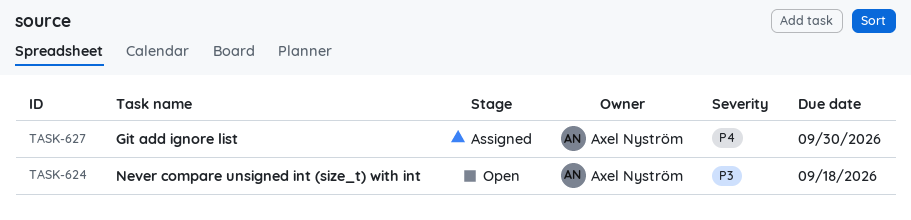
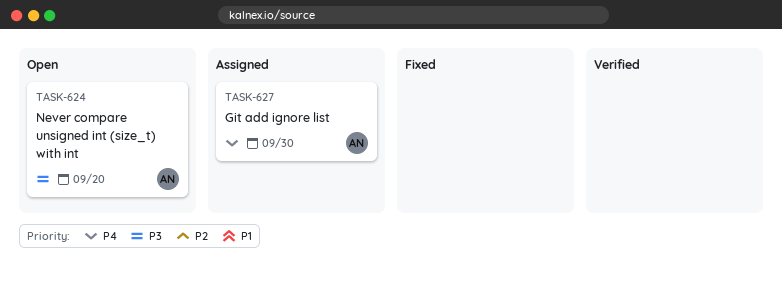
TASK-624, due: Sep 18 -> Sep 20

